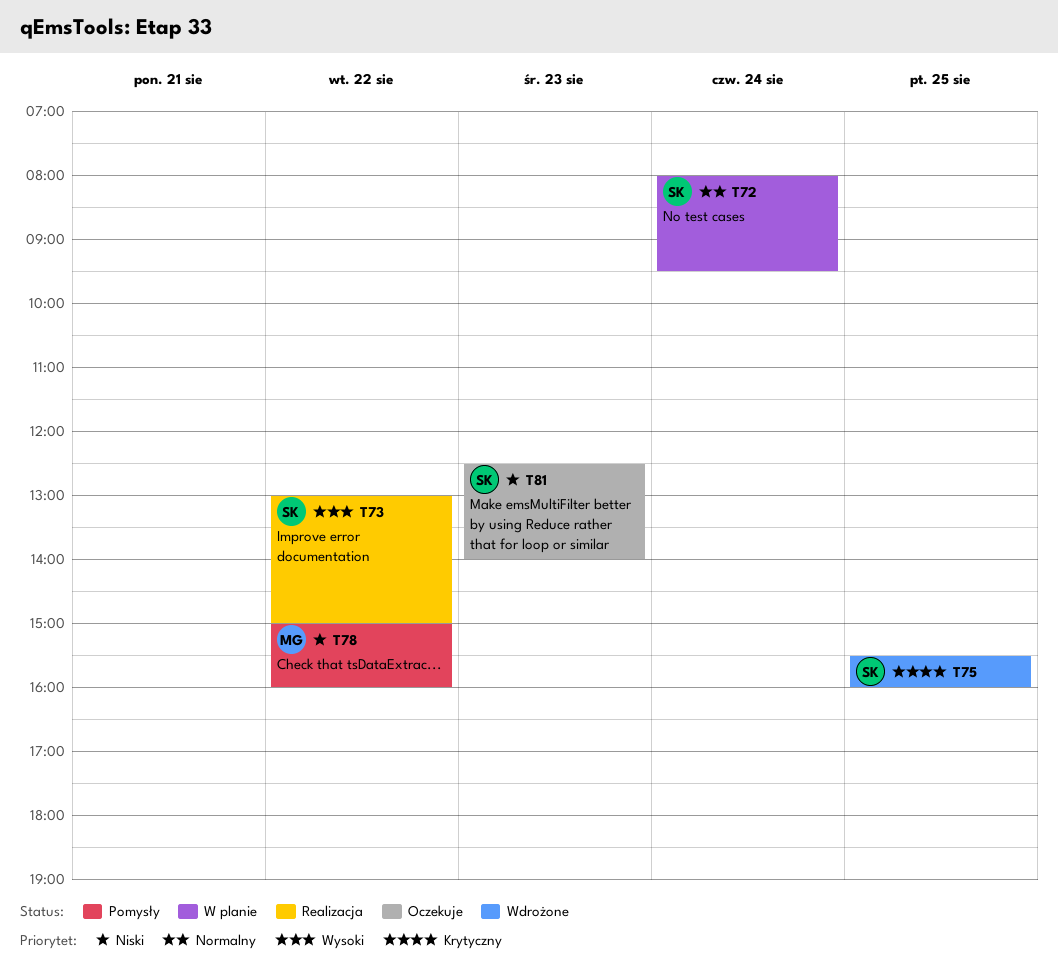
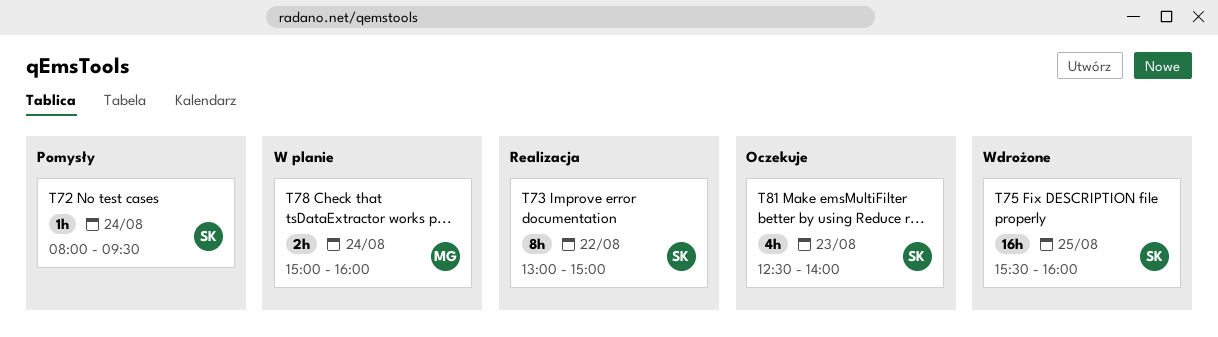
T72, status: W planie -> Pomysły
T78, status: Pomysły -> W planie
T78, day: Aug 22 -> Aug 24

